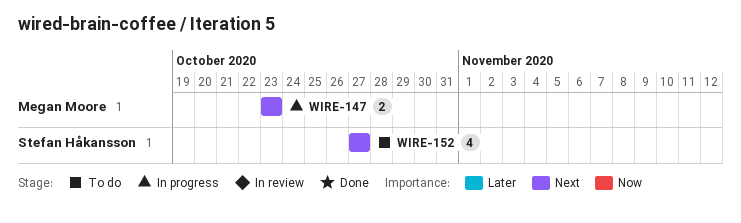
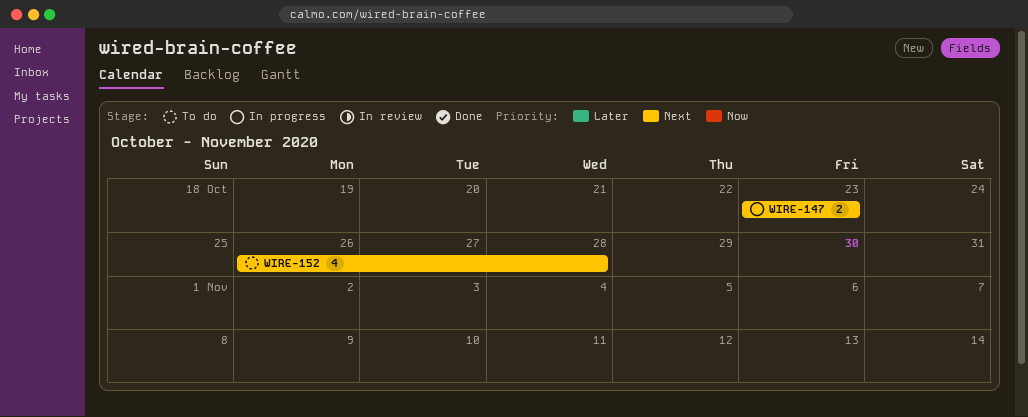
WIRE-152, start: Oct 27 -> Oct 26
WIRE-152, due: Oct 27 -> Oct 28

